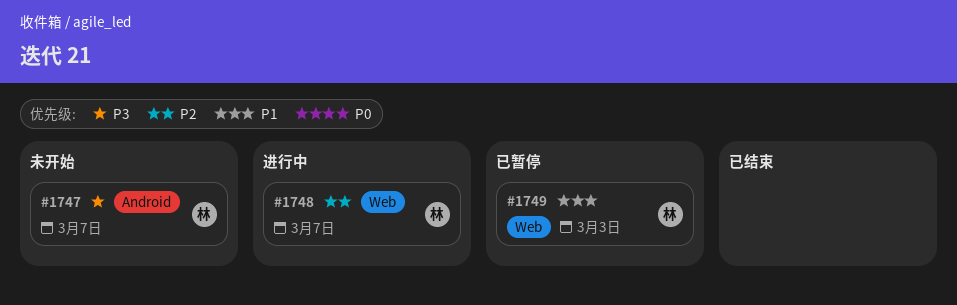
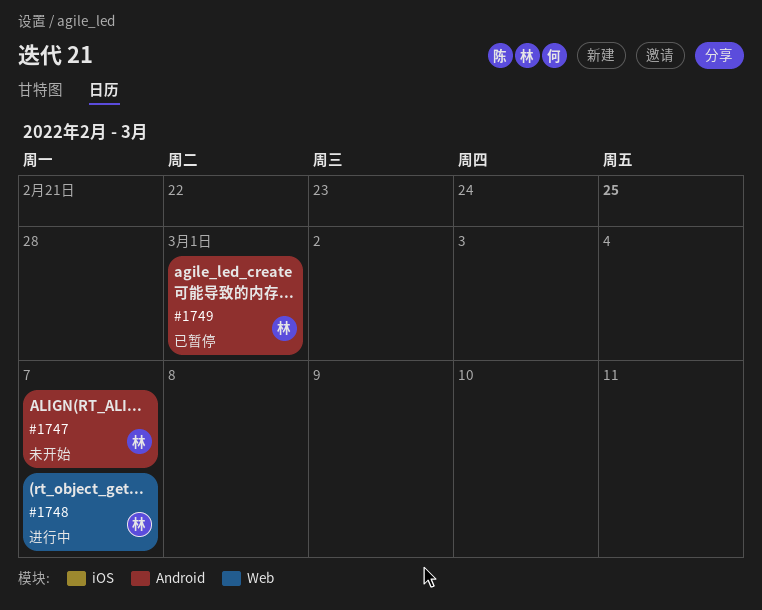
#1749, label: Web -> Android
#1749, due: Mar 3 -> Mar 1

